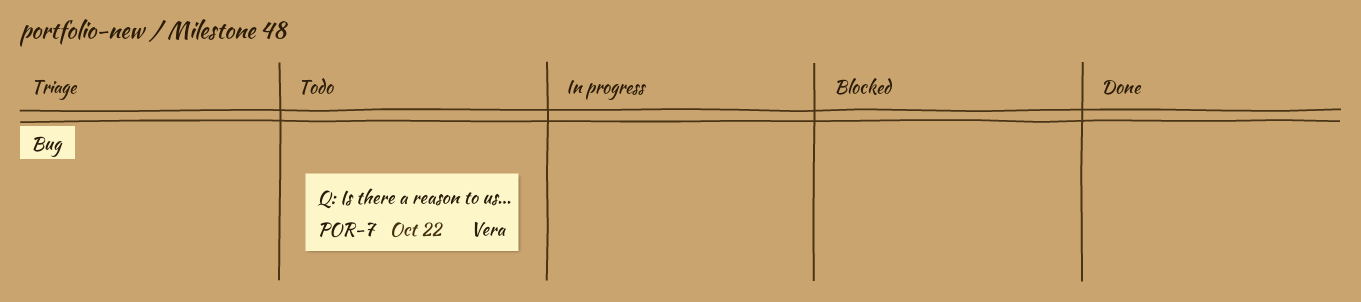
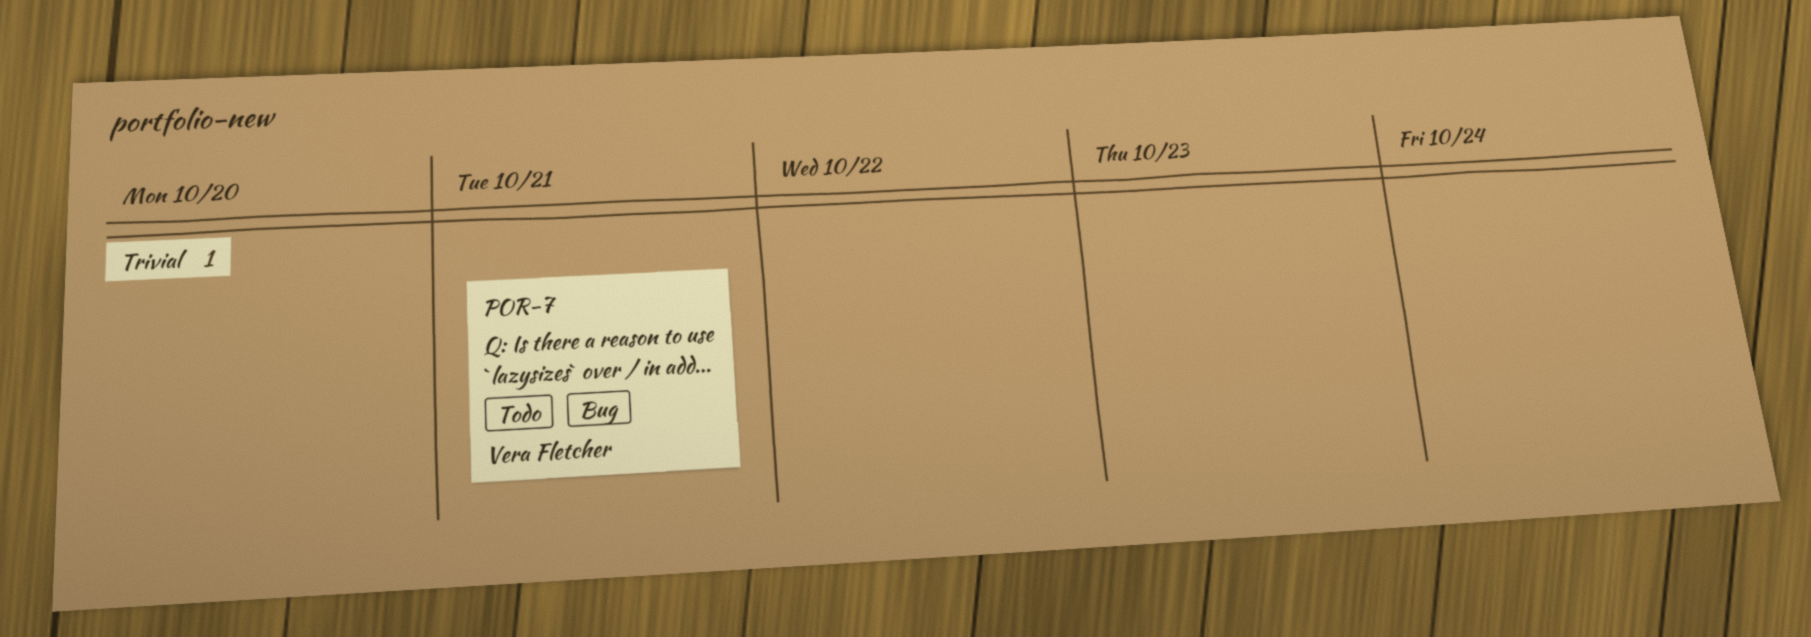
POR-7, due: Oct 22 -> Oct 21

